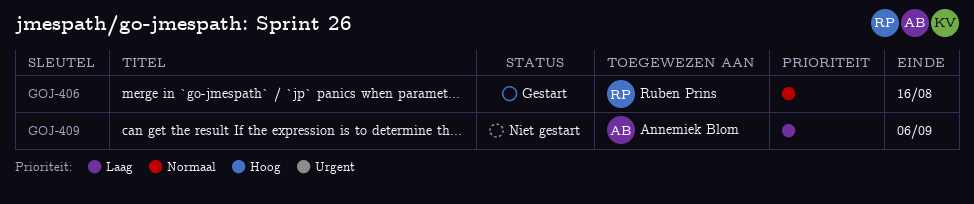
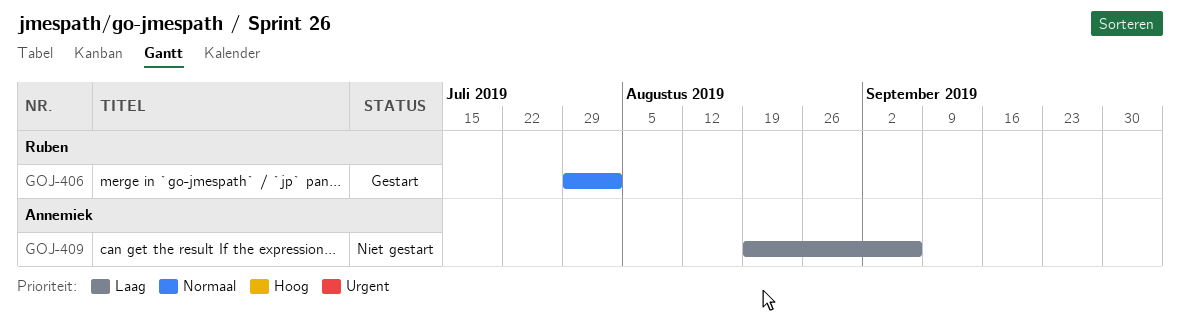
GOJ-406, due: Aug 16 -> Aug 2

